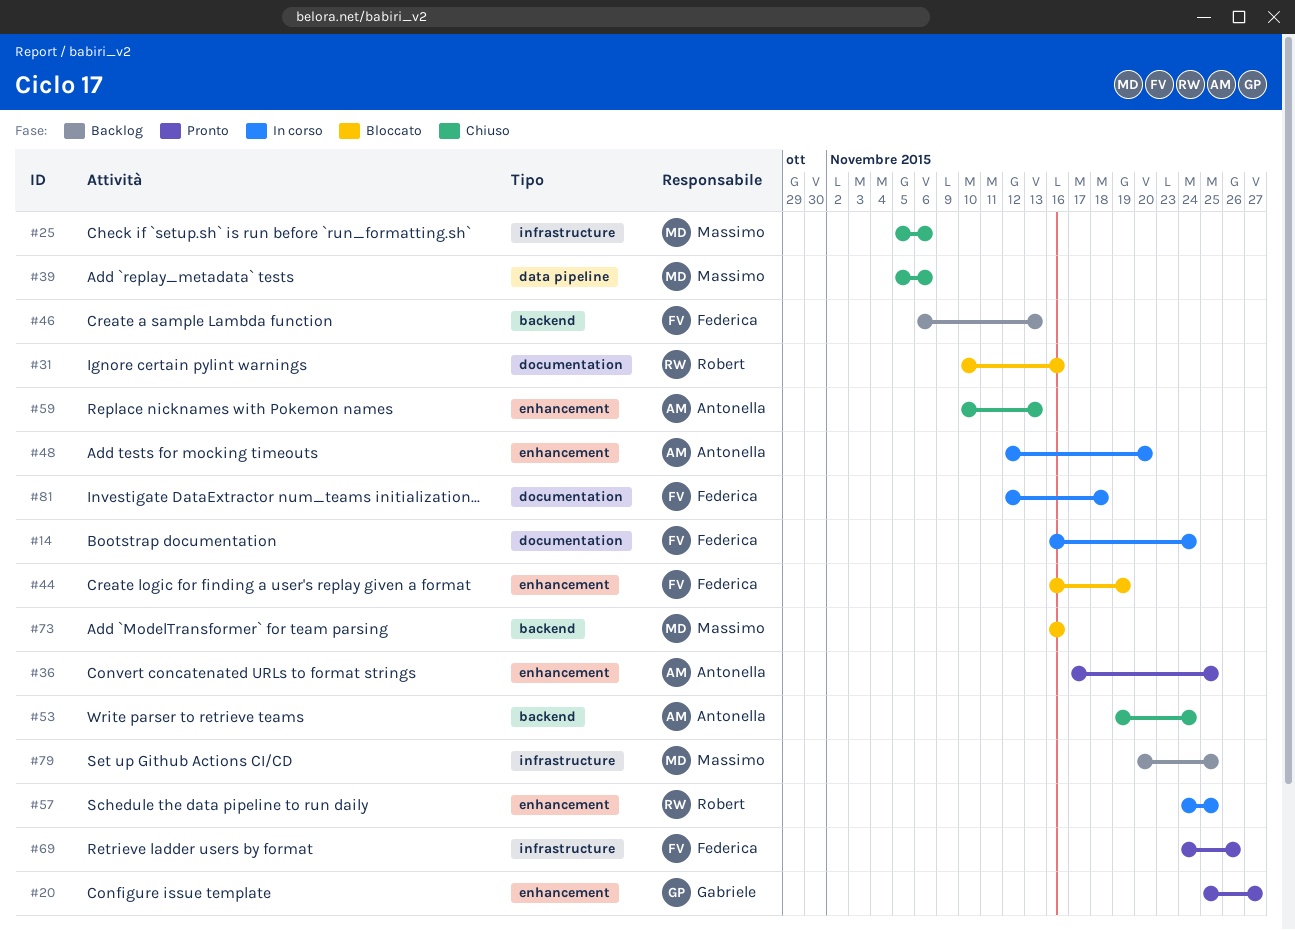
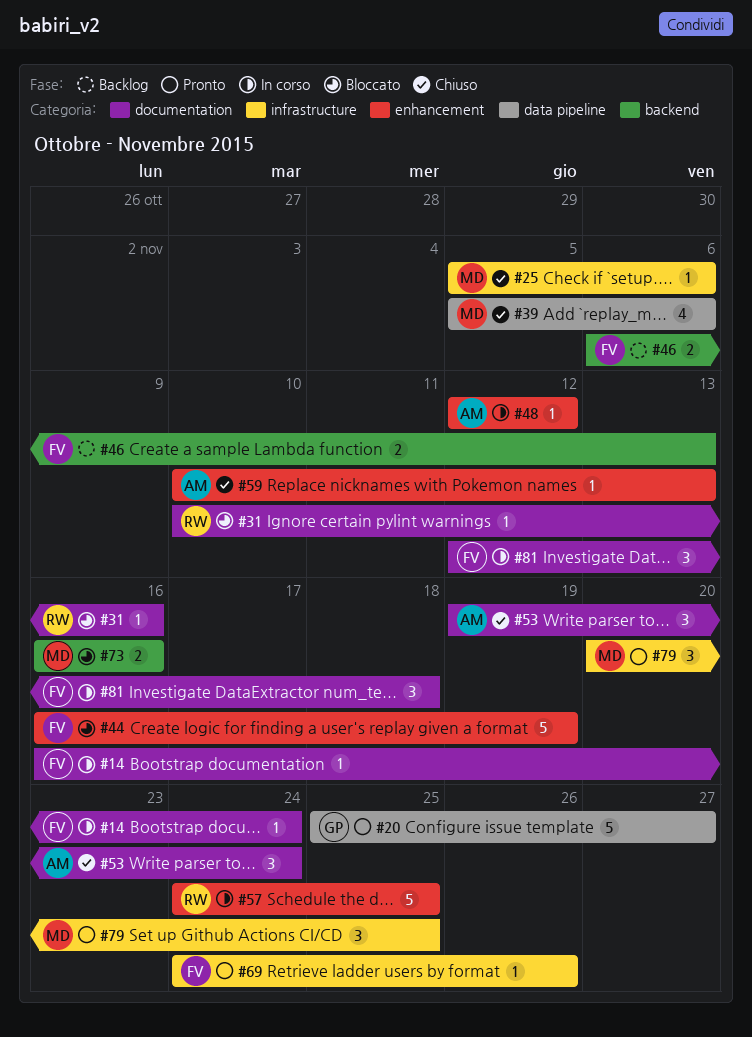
#20, label: enhancement -> data pipeline
#36: present -> none
#48, due: Nov 20 -> Nov 12
#53, label: backend -> documentation
#79, status: Backlog -> Pronto

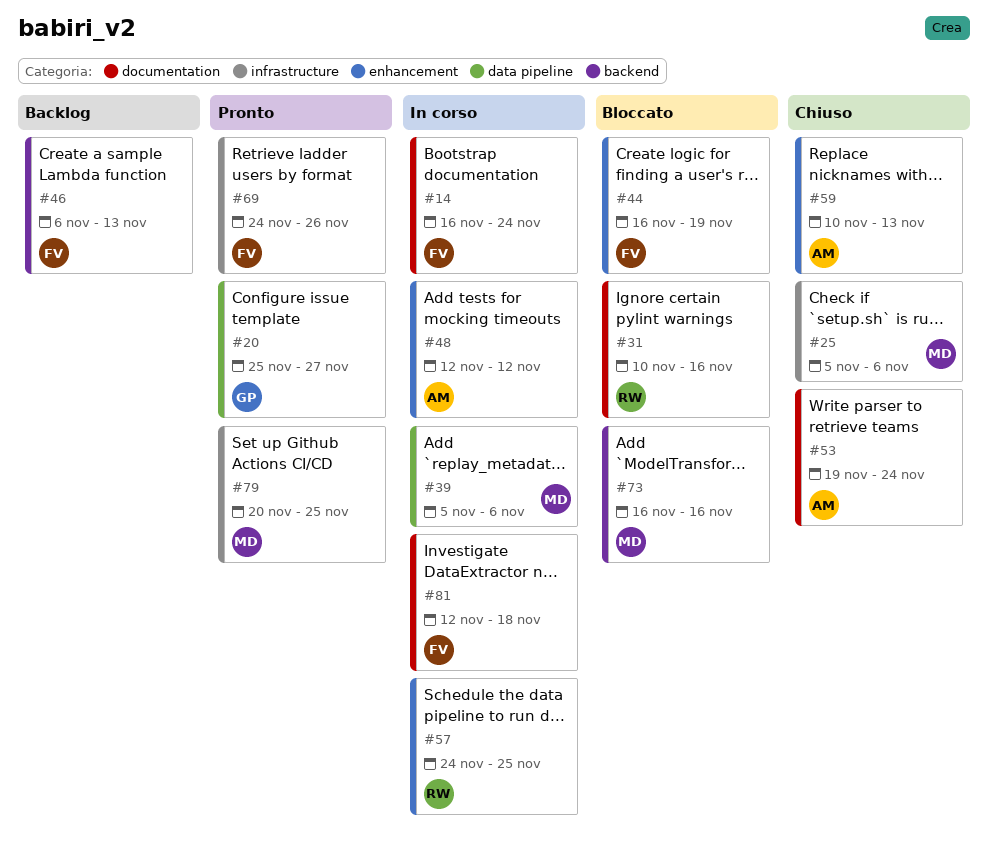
#39, status: Chiuso -> In corso

